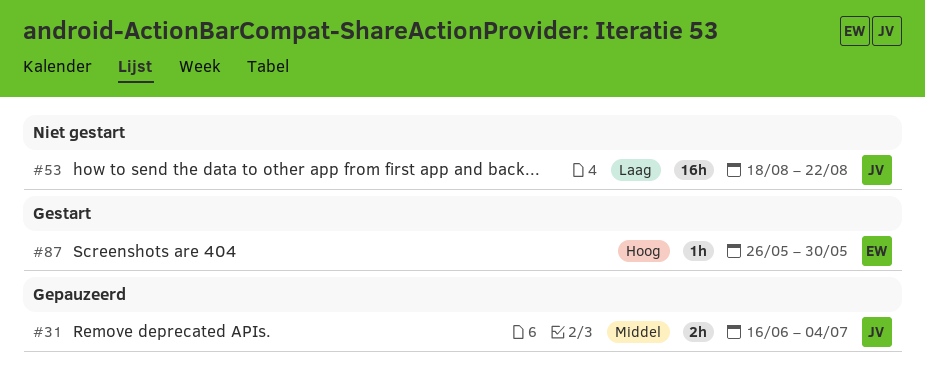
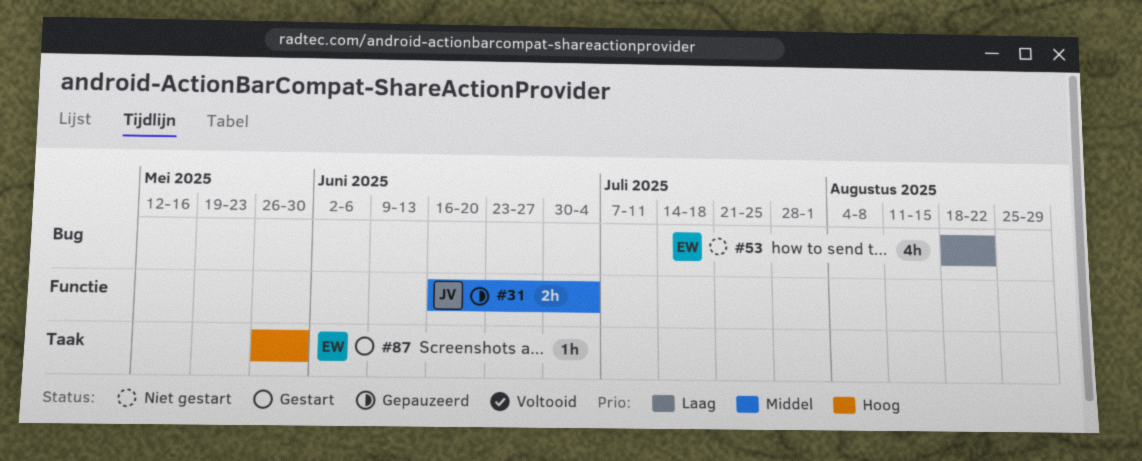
#53, owner: JV -> EW
#53, estimate: 16h -> 4h

